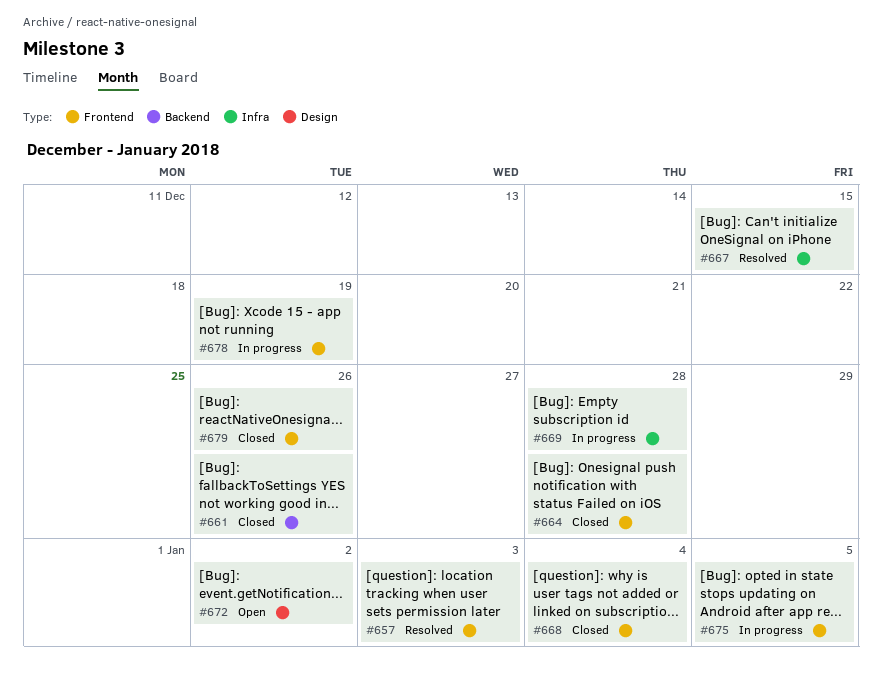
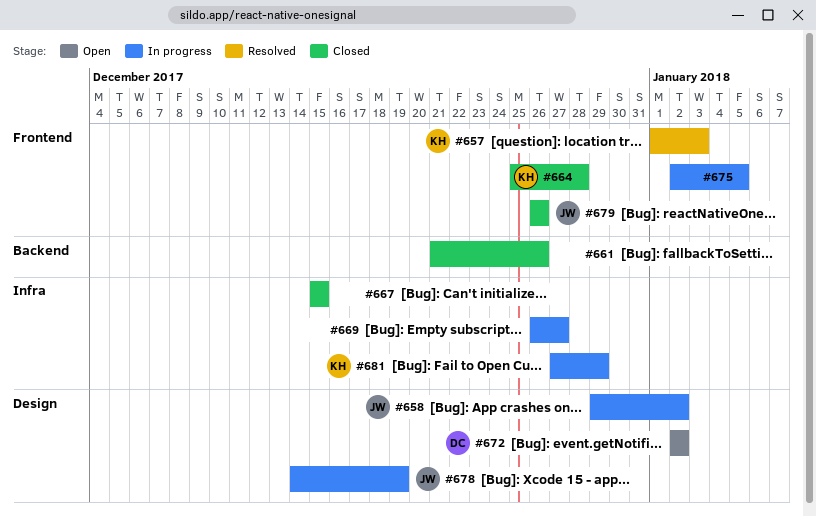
#658: none -> present
#667, status: Resolved -> Closed
#668: present -> none
#669, due: Dec 28 -> Dec 27
#678, label: Frontend -> Design
#681: none -> present

